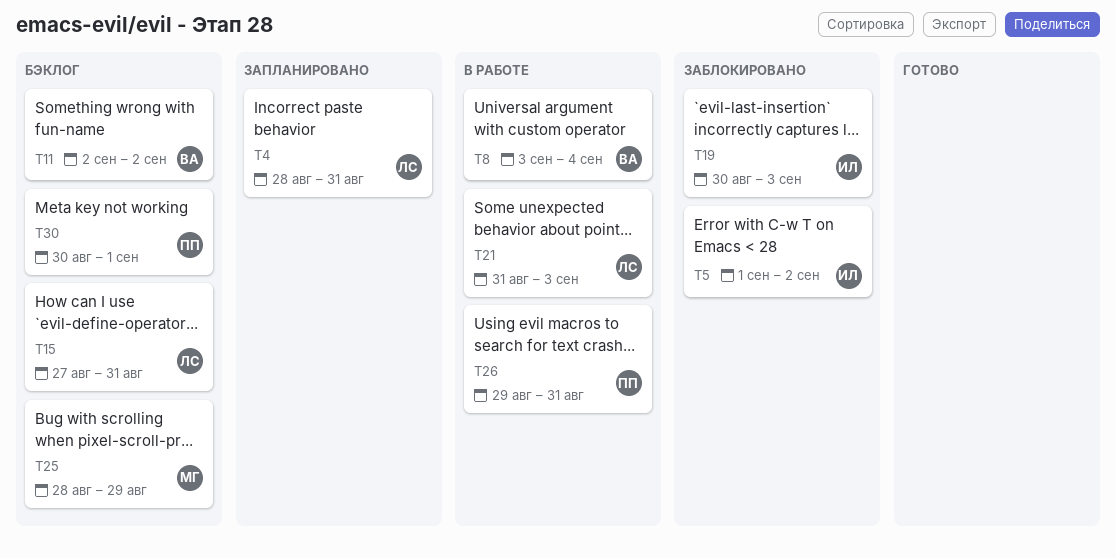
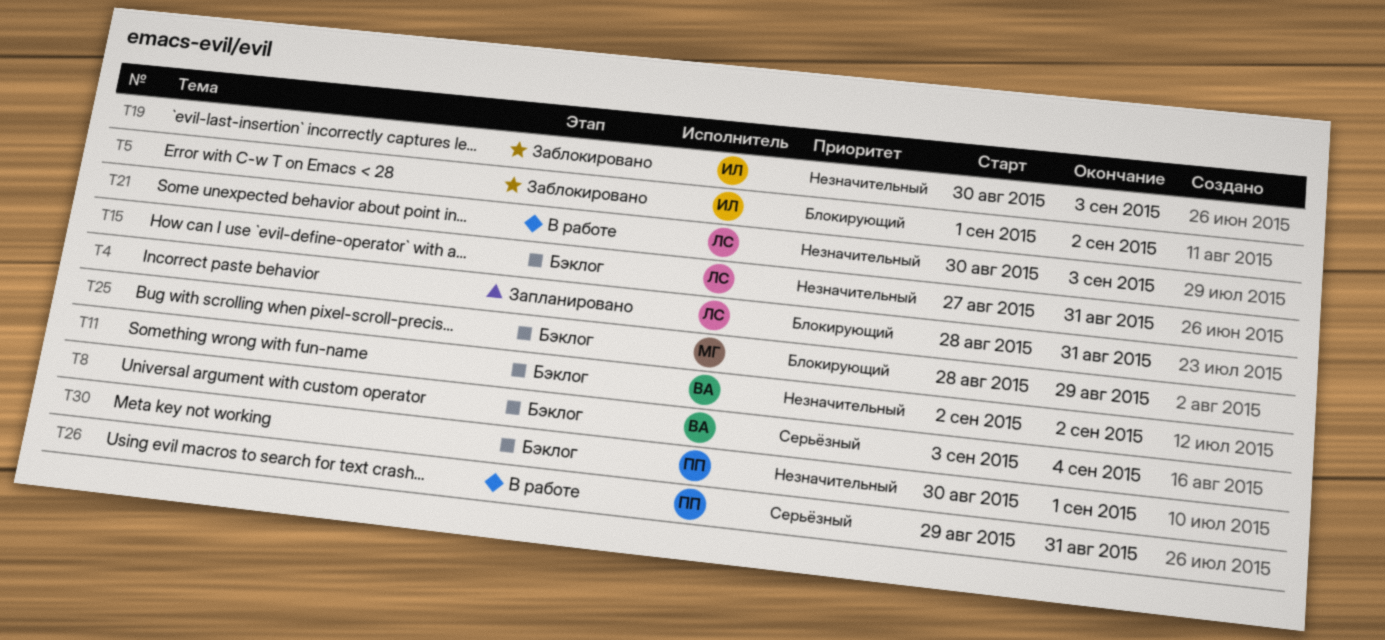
T8, status: В работе -> Бэклог
T21, start: Aug 31 -> Aug 30

